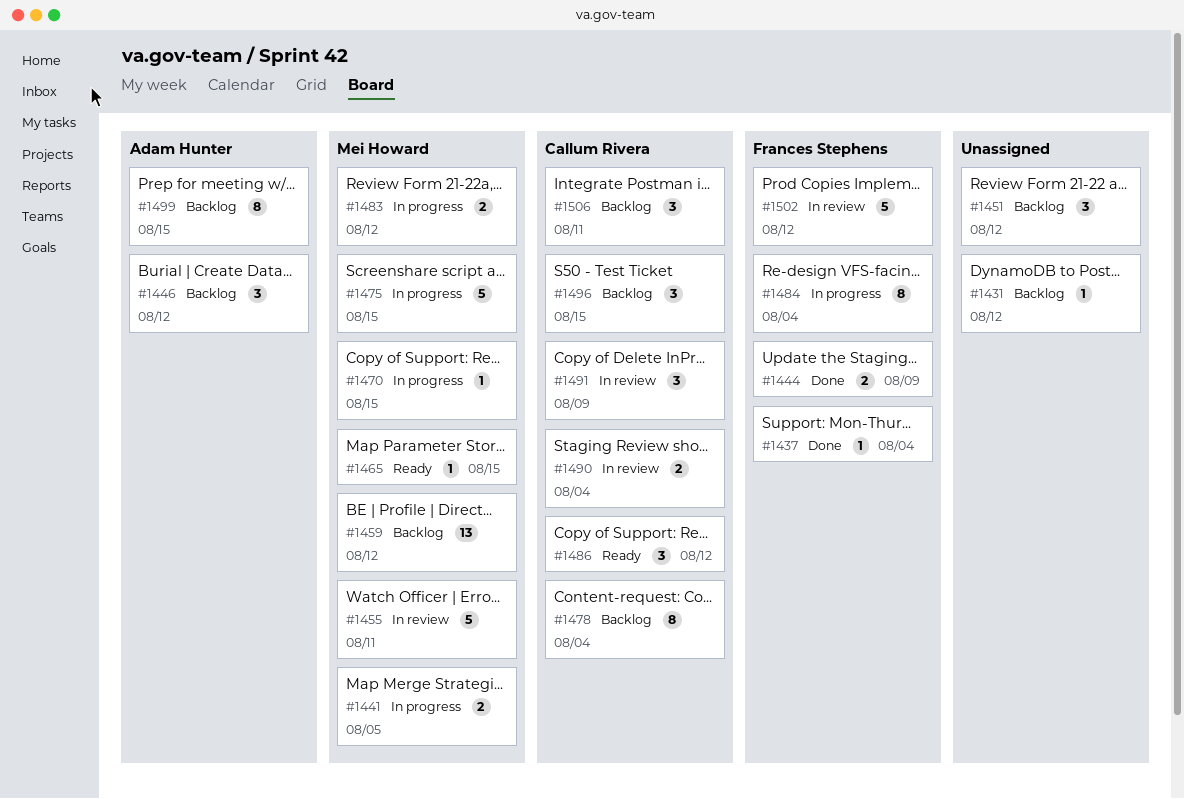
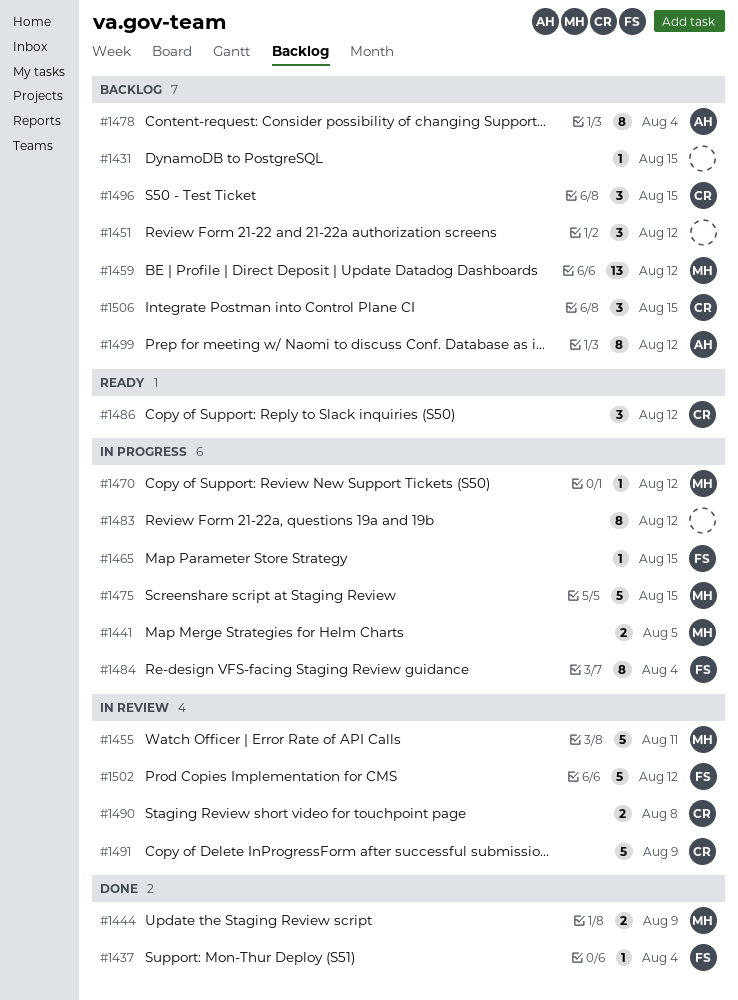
#1431, due: Aug 12 -> Aug 15
#1444, owner: Frances Stephens -> Mei Howard
#1446: present -> none
#1465, status: Ready -> In progress
#1465, owner: Mei Howard -> Frances Stephens
#1470, due: Aug 15 -> Aug 12
#1478, owner: Callum Rivera -> Adam Hunter
#1483, owner: Mei Howard -> none
#1483, estimate: 2 -> 8
#1490, due: Aug 4 -> Aug 8
#1491, estimate: 3 -> 5
#1499, due: Aug 15 -> Aug 12
#1506, due: Aug 11 -> Aug 15

